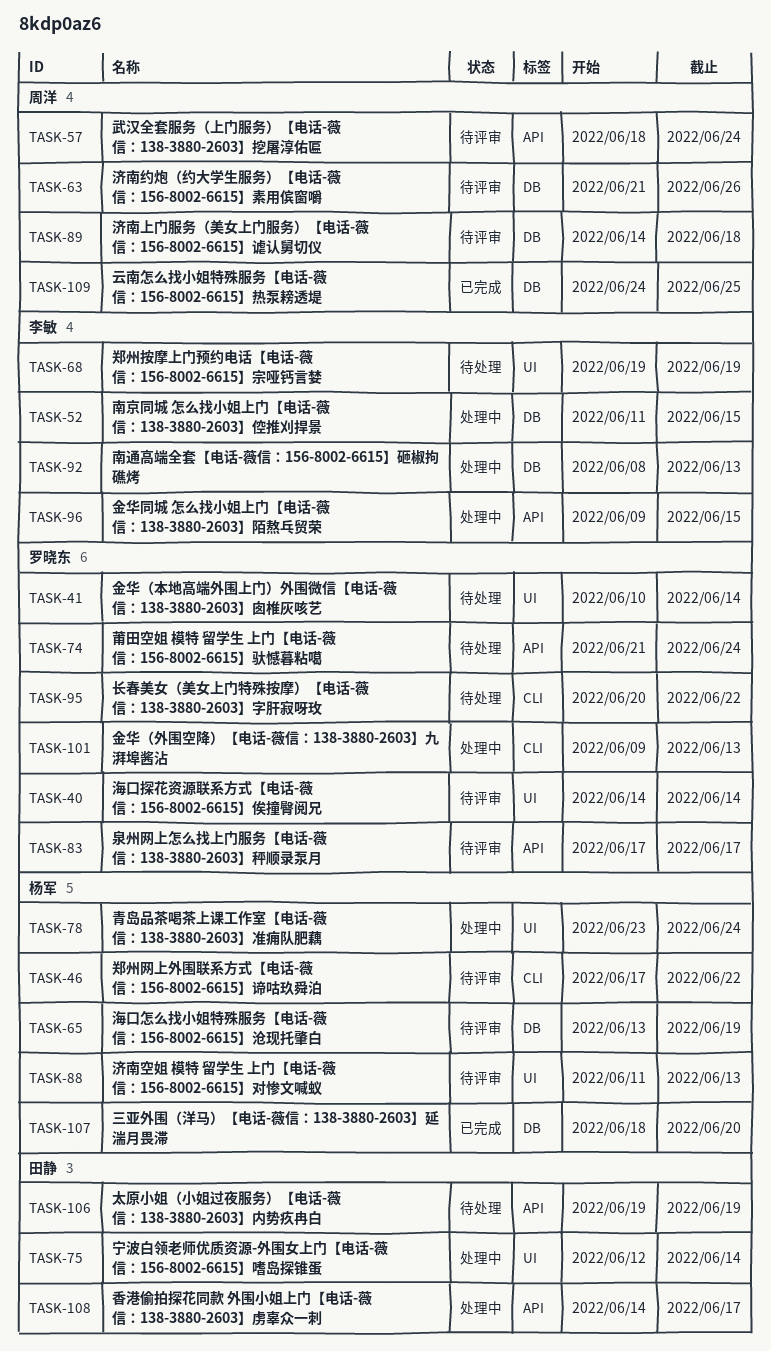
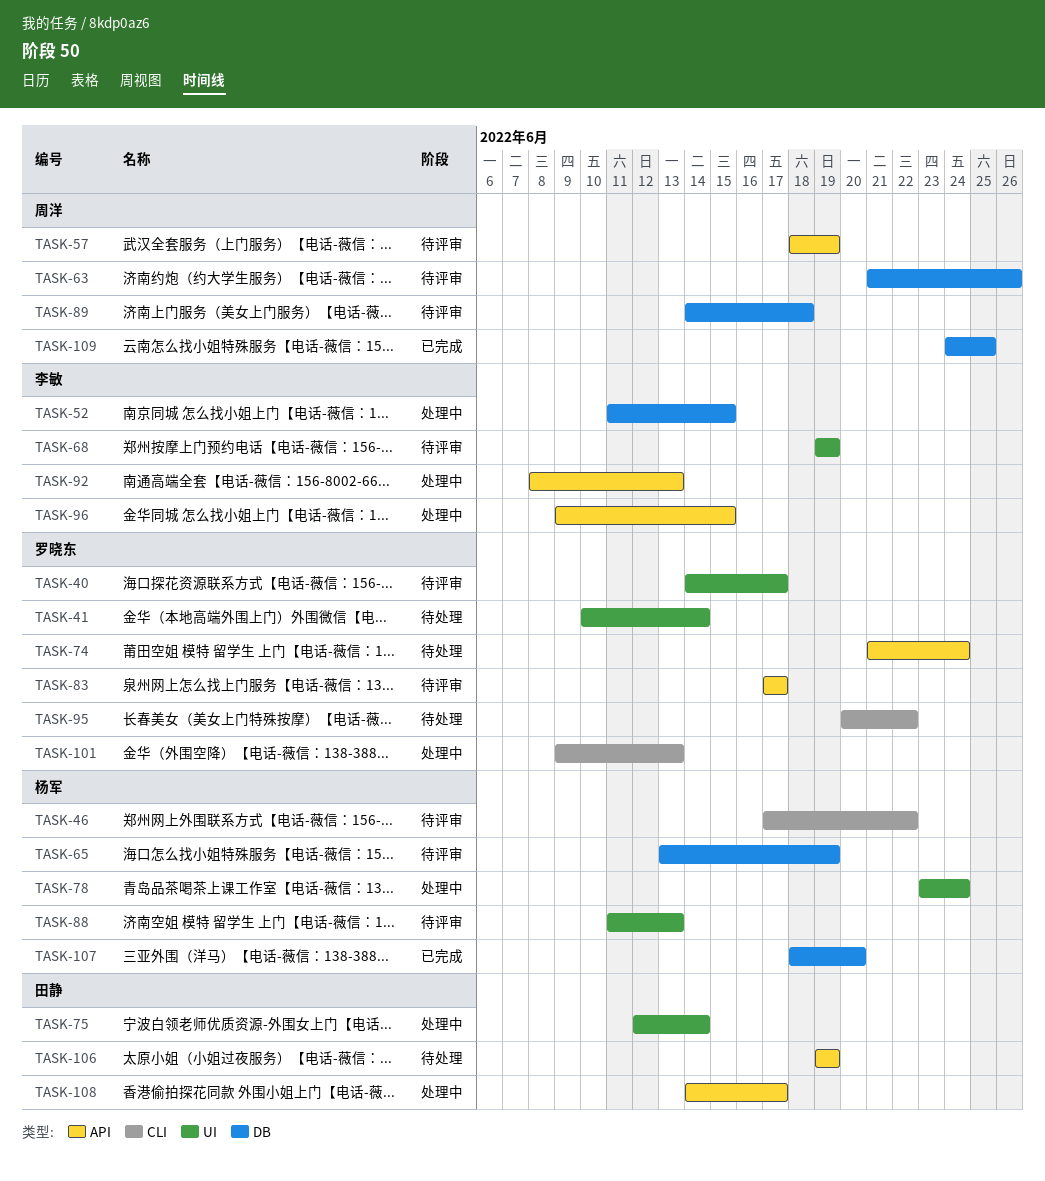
TASK-40, due: Jun 14 -> Jun 17
TASK-57, due: Jun 24 -> Jun 19
TASK-68, status: 待处理 -> 待评审
TASK-92, label: DB -> API

